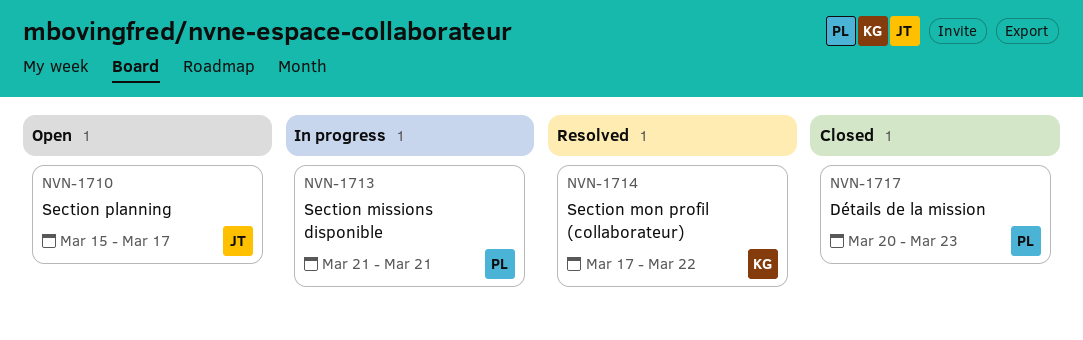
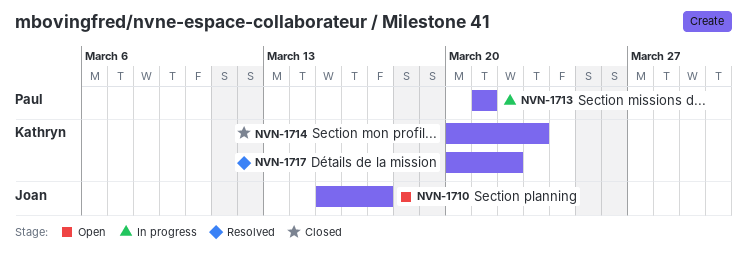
NVN-1714, status: Resolved -> Closed
NVN-1714, start: Mar 17 -> Mar 20
NVN-1714, due: Mar 22 -> Mar 23
NVN-1717, status: Closed -> Resolved
NVN-1717, owner: Paul -> Kathryn
NVN-1717, due: Mar 23 -> Mar 22

